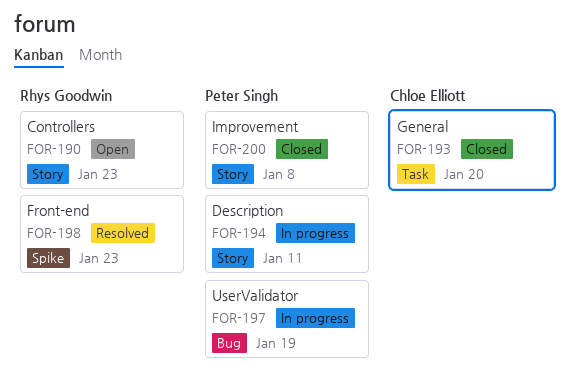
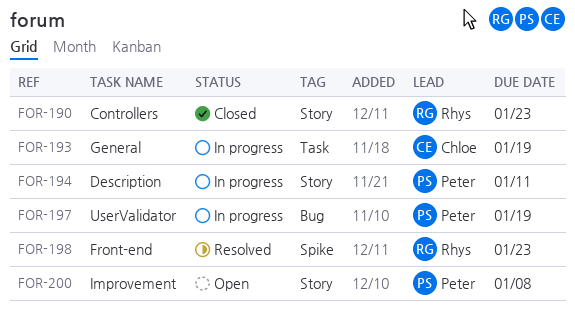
FOR-190, status: Open -> Closed
FOR-193, status: Closed -> In progress
FOR-193, due: Jan 20 -> Jan 19
FOR-200, status: Closed -> Open

